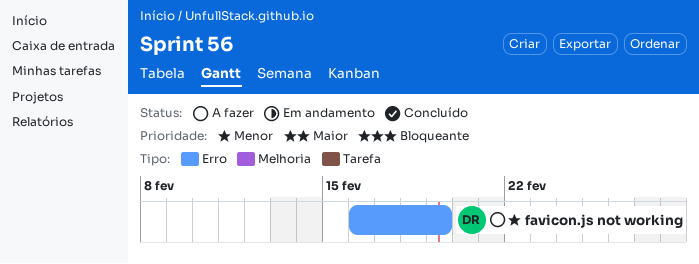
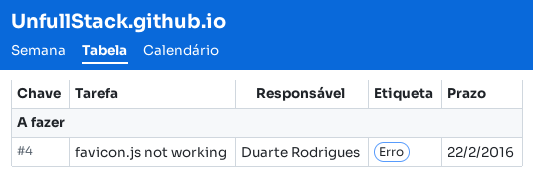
favicon.js not working, due: Feb 19 -> Feb 22

